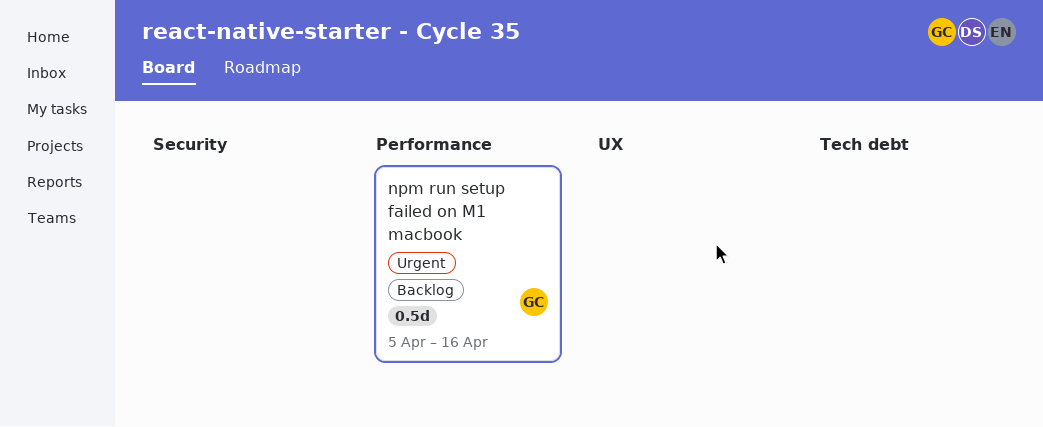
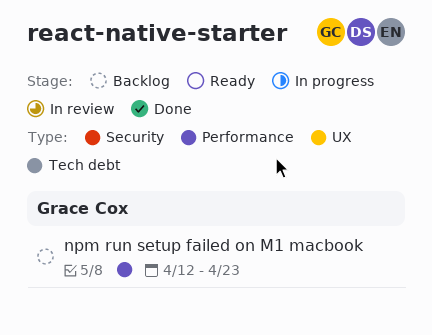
npm run setup failed on M1 macbook, start: Apr 5 -> Apr 12
npm run setup failed on M1 macbook, due: Apr 16 -> Apr 23

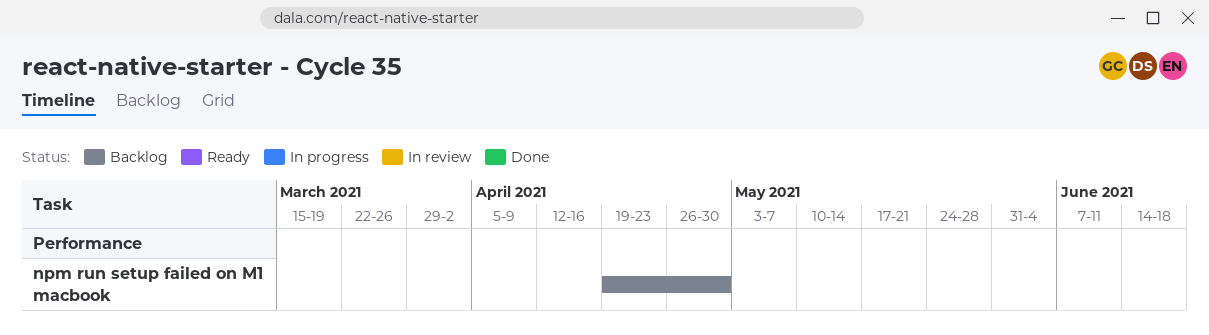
npm run setup failed on M1 macbook, start: Apr 12 -> Apr 19
npm run setup failed on M1 macbook, due: Apr 23 -> Apr 30

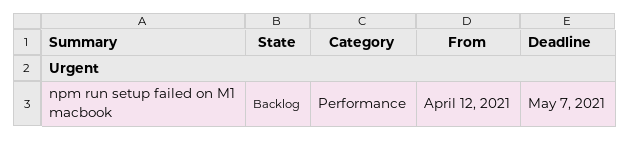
npm run setup failed on M1 macbook, start: Apr 19 -> Apr 12
npm run setup failed on M1 macbook, due: Apr 30 -> May 7

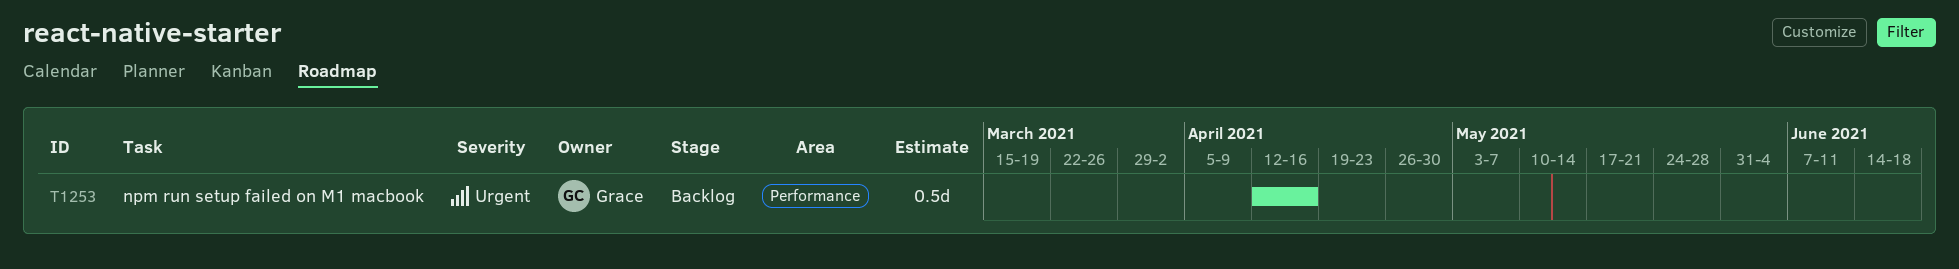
npm run setup failed on M1 macbook, due: May 7 -> Apr 16

